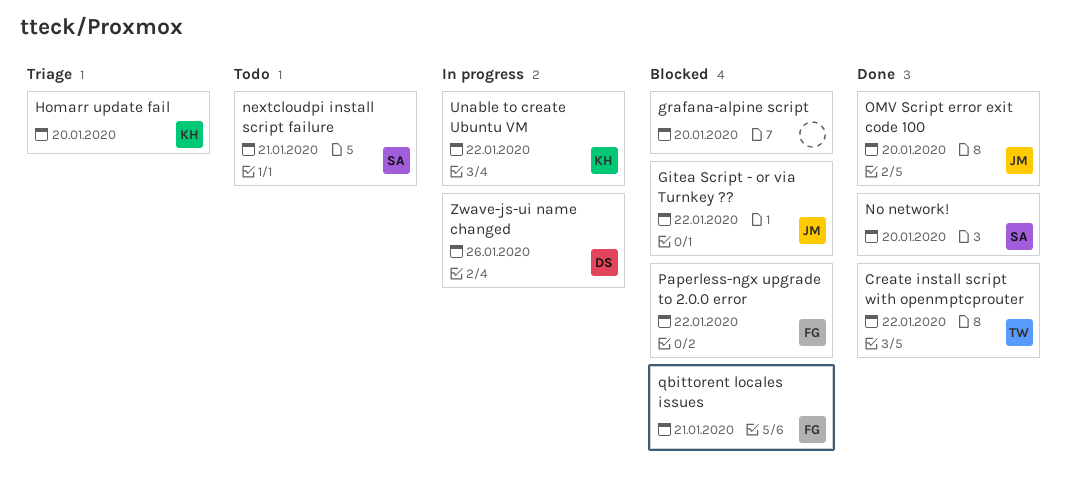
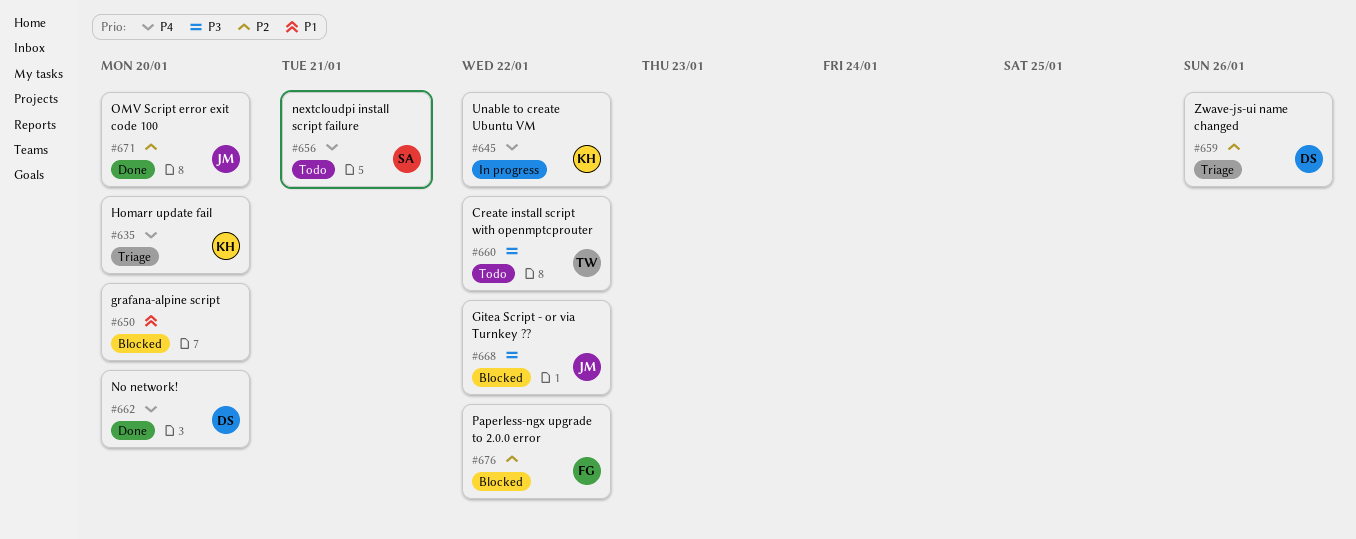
Create install script with openmptcprouter, status: Done -> Todo
No network!, owner: SA -> DS
qbittorent locales issues: present -> none
Zwave-js-ui name changed, status: In progress -> Triage

